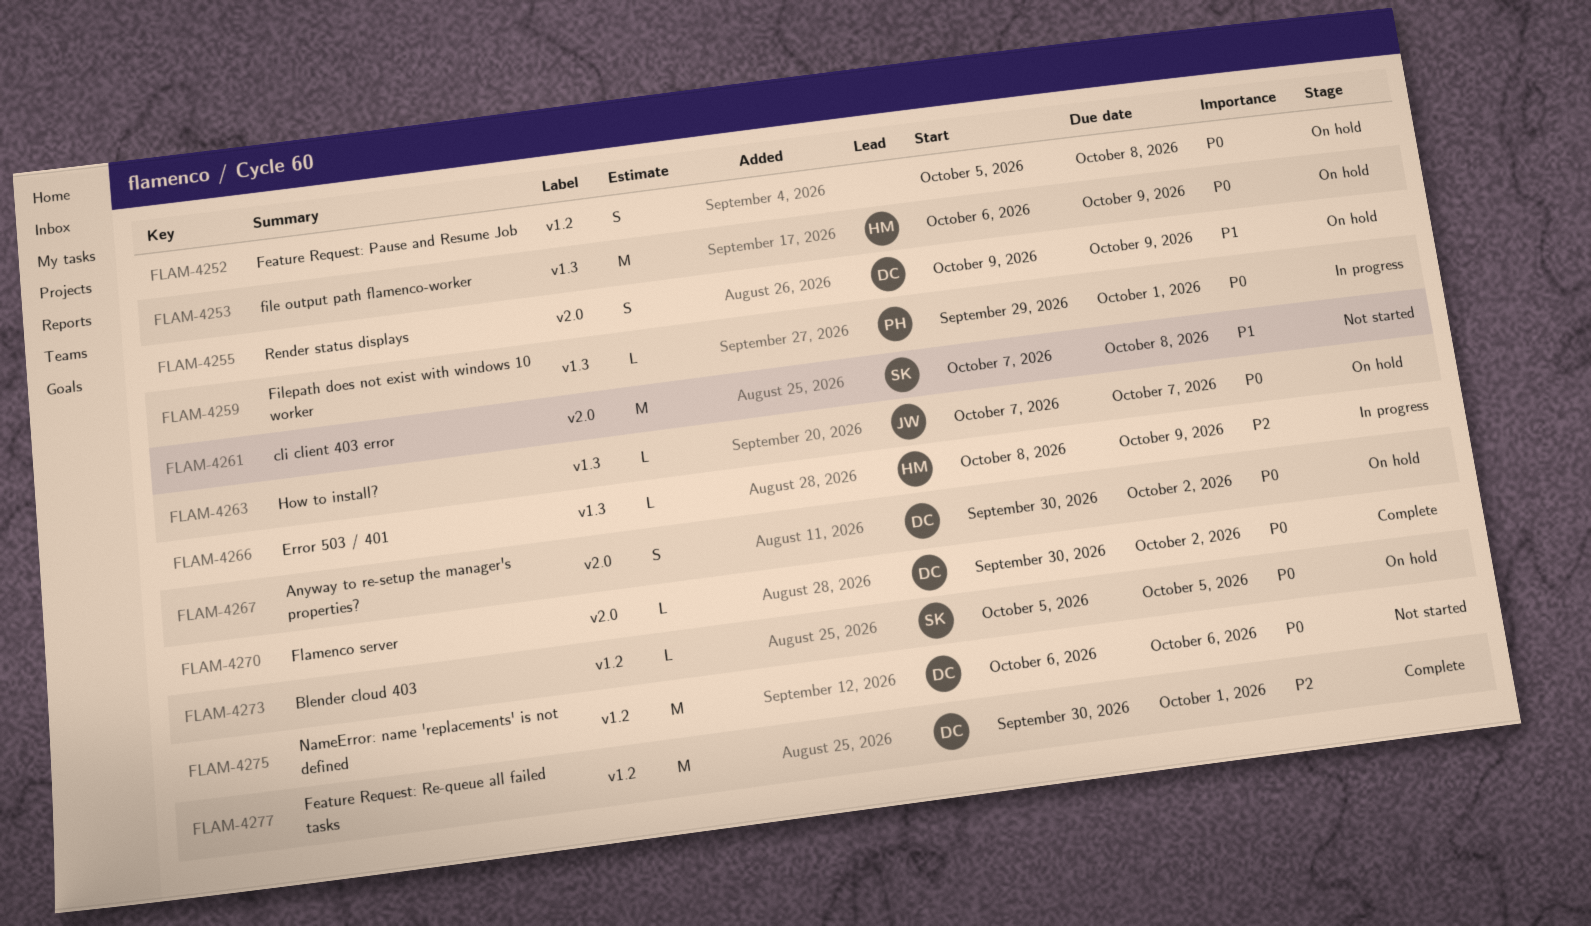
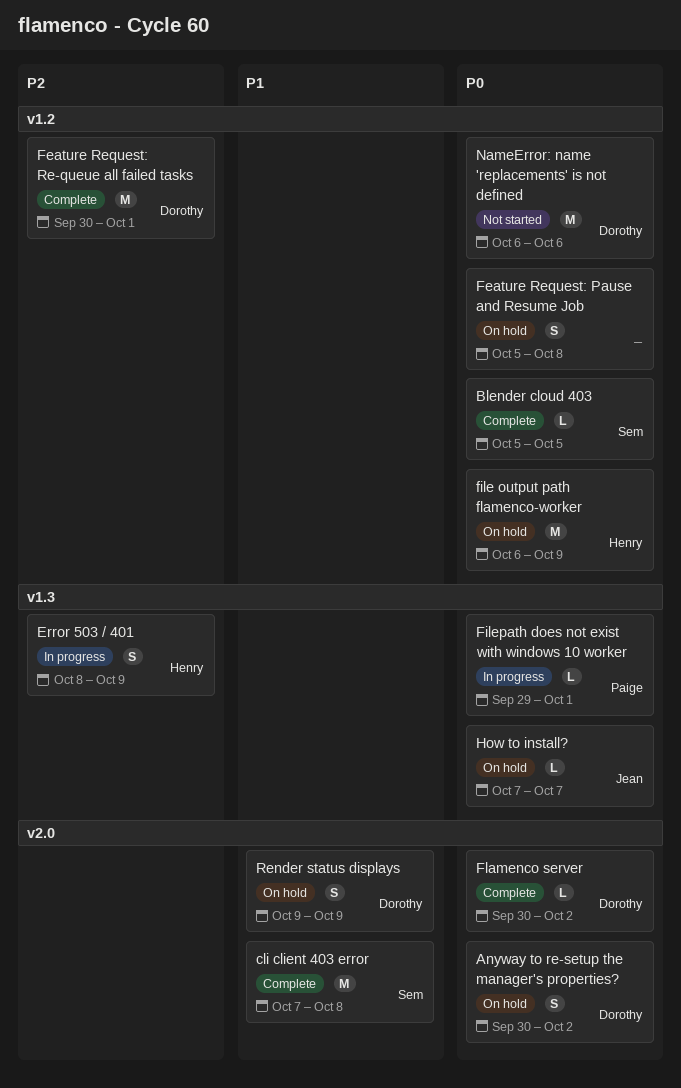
Blender cloud 403, status: On hold -> Complete
cli client 403 error, status: Not started -> Complete
Error 503 / 401, estimate: L -> S
file output path flamenco-worker, label: v1.3 -> v1.2

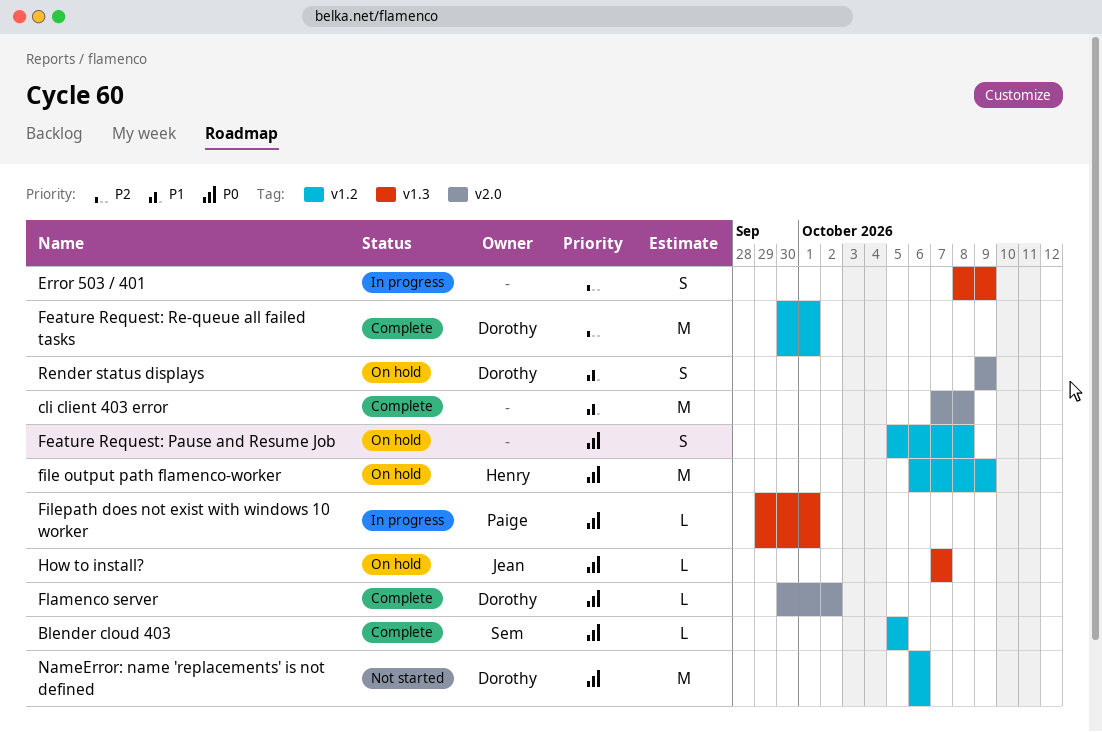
Anyway to re-setup the manager's properties?: present -> none
cli client 403 error, owner: Sem -> none
Error 503 / 401, owner: Henry -> none

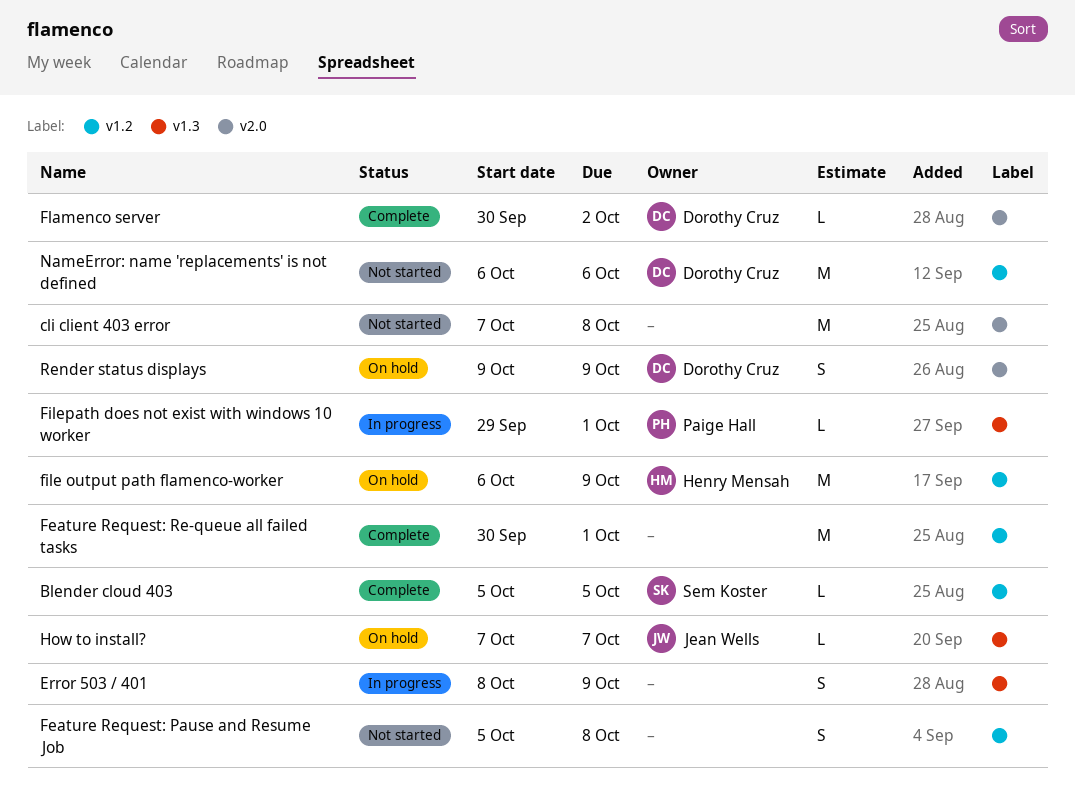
cli client 403 error, status: Complete -> Not started
Feature Request: Pause and Resume Job, status: On hold -> Not started
Feature Request: Re-queue all failed tasks, owner: Dorothy Cruz -> none

